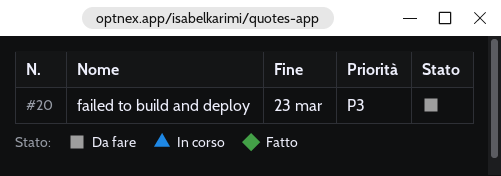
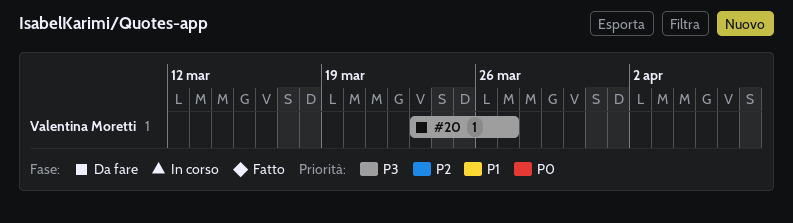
#20, due: Mar 23 -> Mar 27

